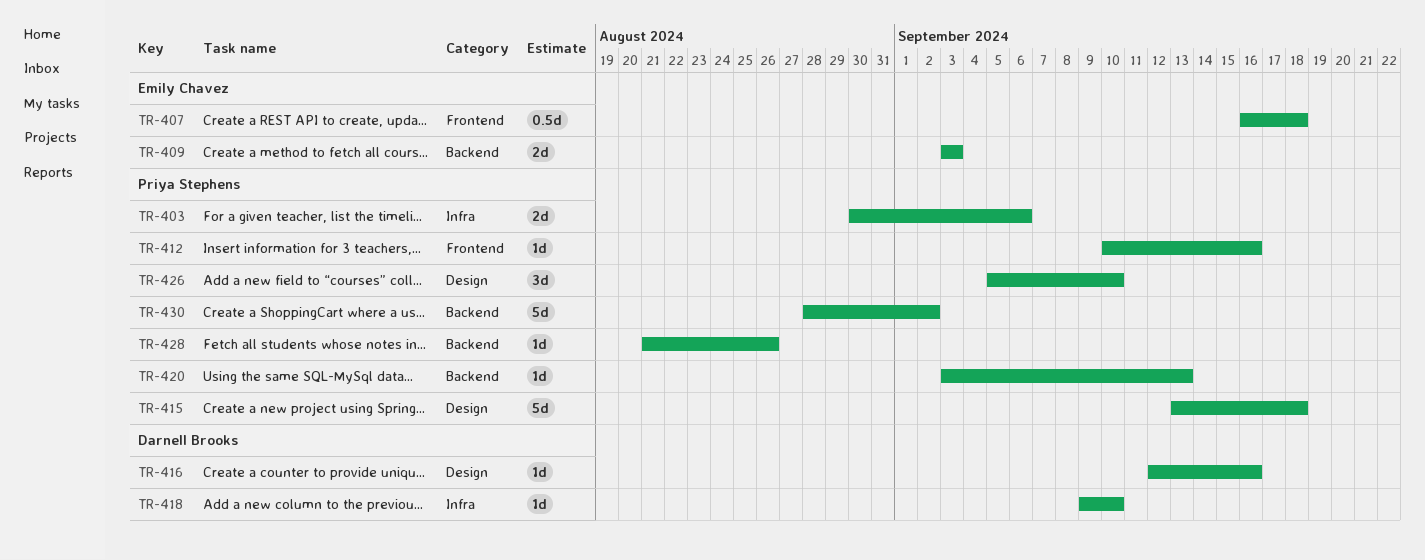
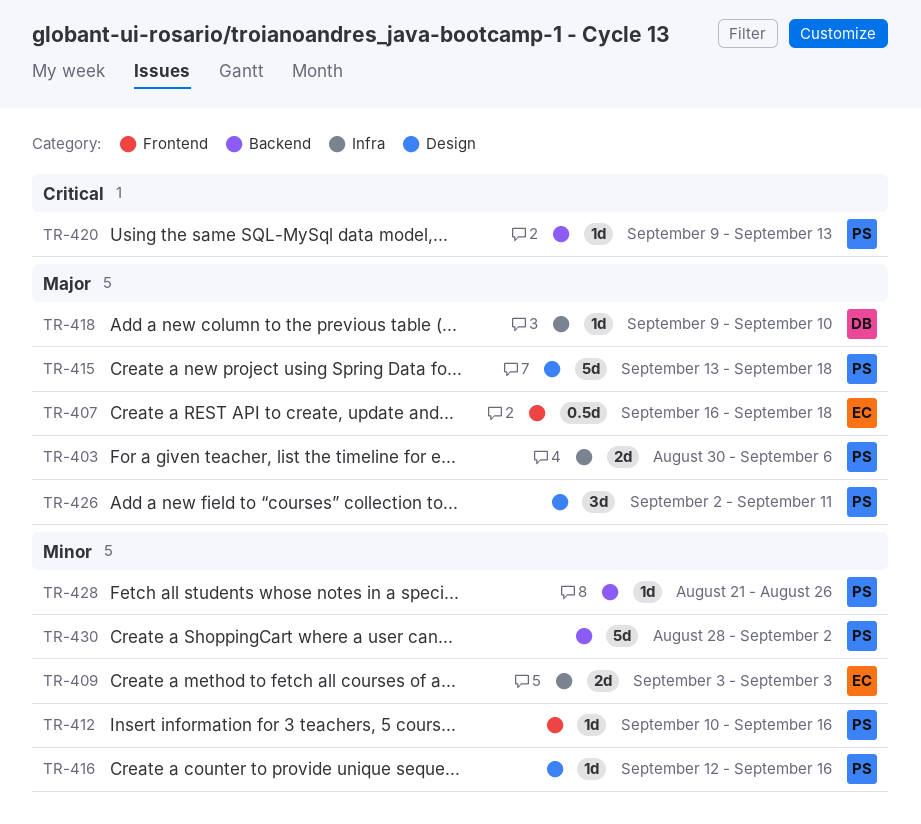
TR-409, label: Backend -> Infra
TR-416, owner: Darnell Brooks -> Priya Stephens
TR-420, start: Sep 3 -> Sep 9
TR-426, start: Sep 5 -> Sep 2
TR-426, due: Sep 10 -> Sep 11

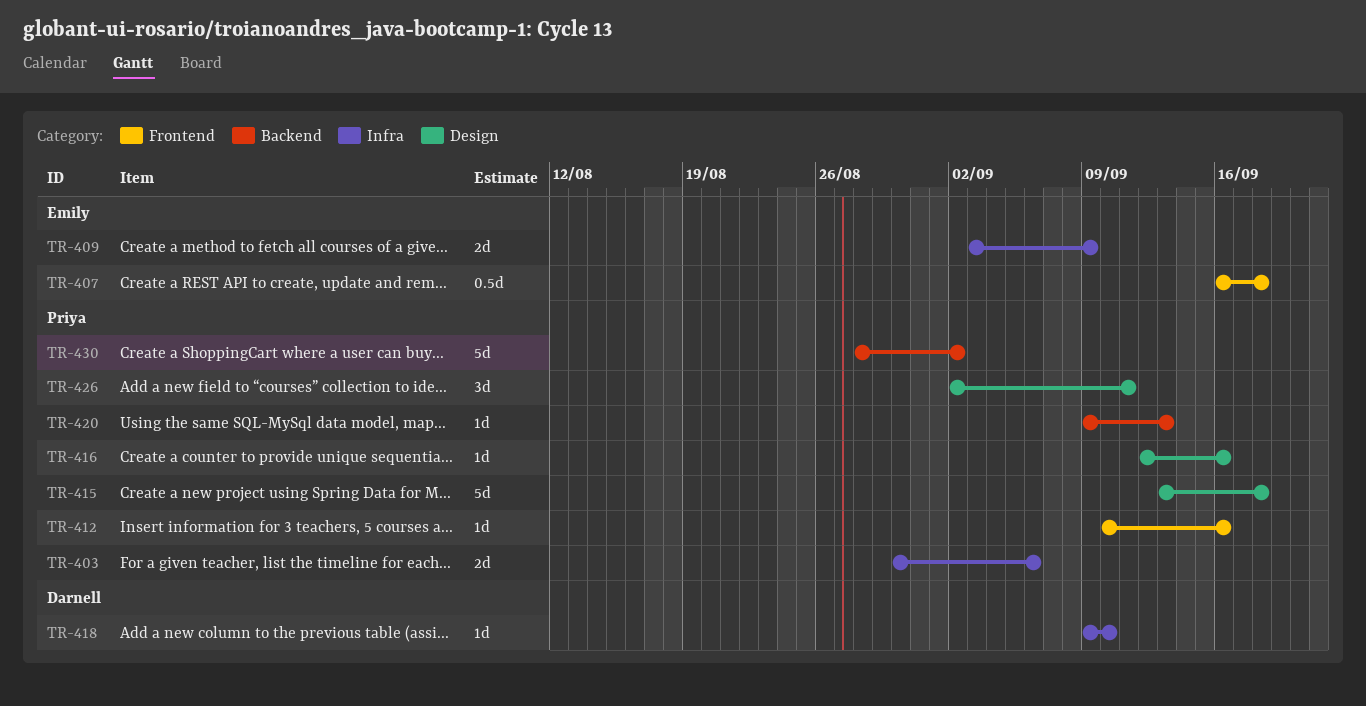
TR-409, due: Sep 3 -> Sep 9
TR-428: present -> none

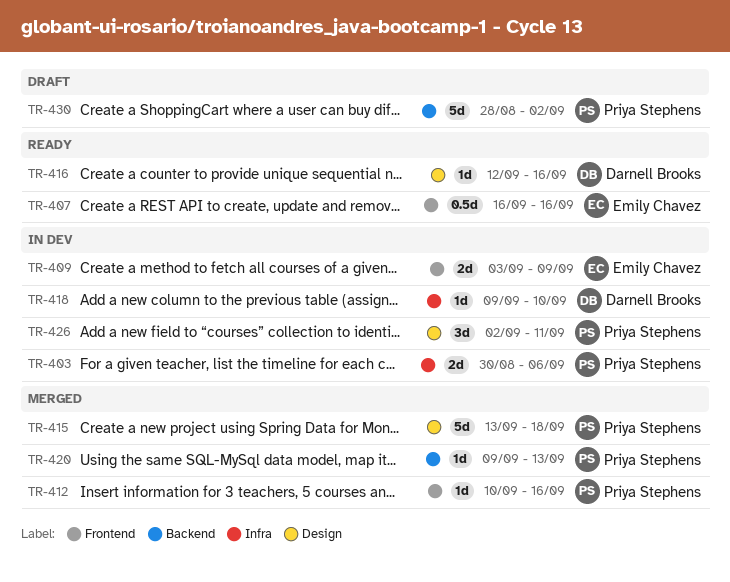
TR-407, due: Sep 18 -> Sep 16
TR-409, label: Infra -> Frontend
TR-416, owner: Priya Stephens -> Darnell Brooks

